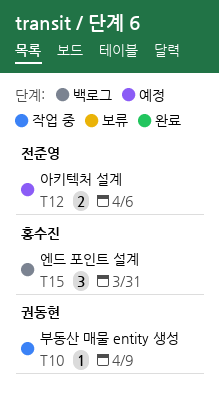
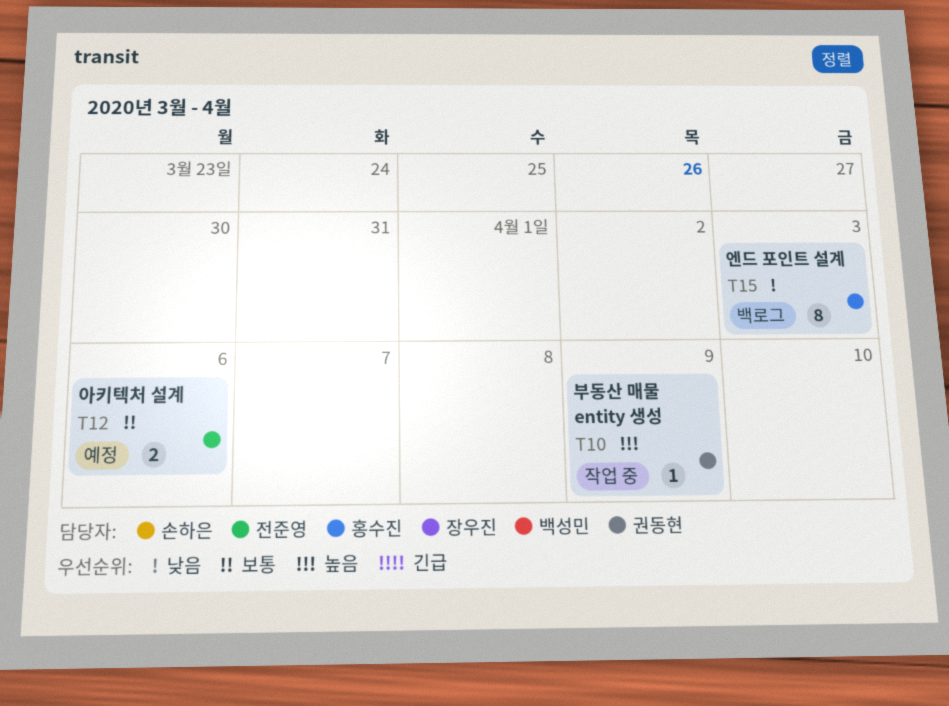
T15, estimate: 3 -> 8
T15, due: Mar 31 -> Apr 3

